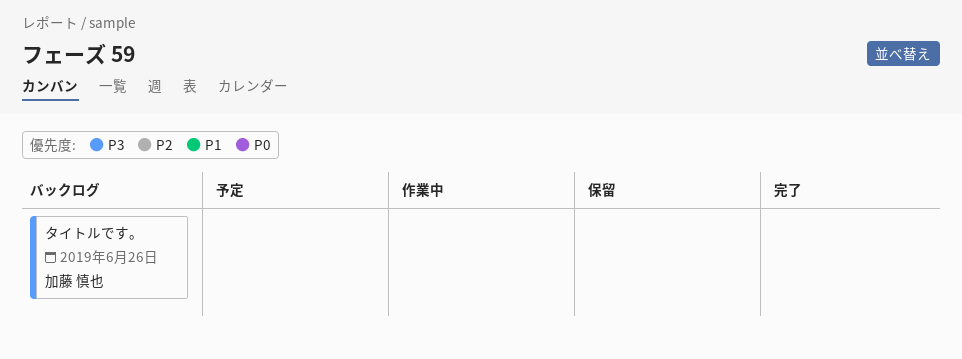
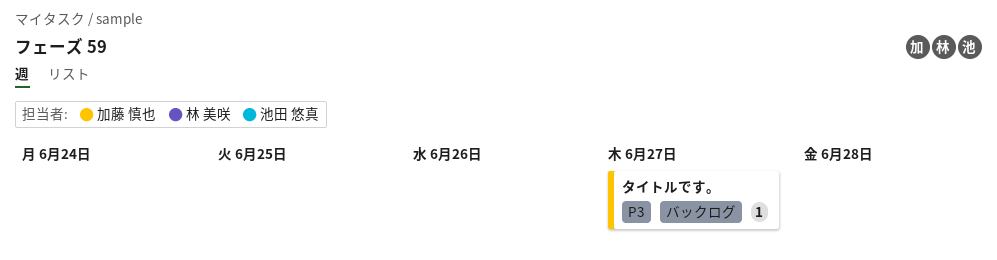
タイトルです。, due: Jun 26 -> Jun 27

